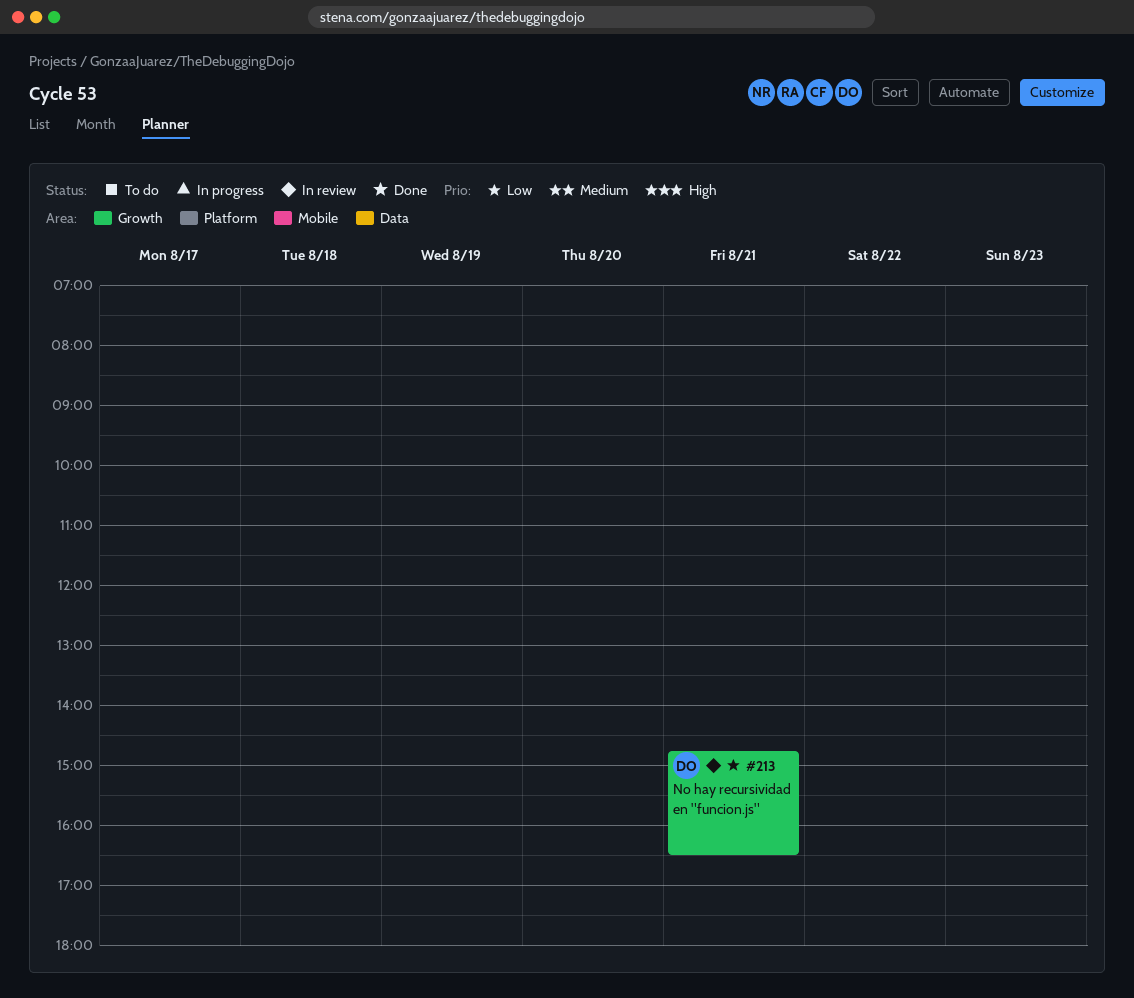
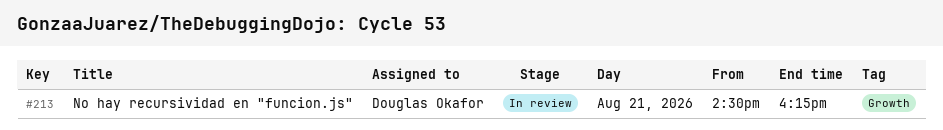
#213, begins: 14:45 -> 14:30
#213, ends: 16:30 -> 16:15

